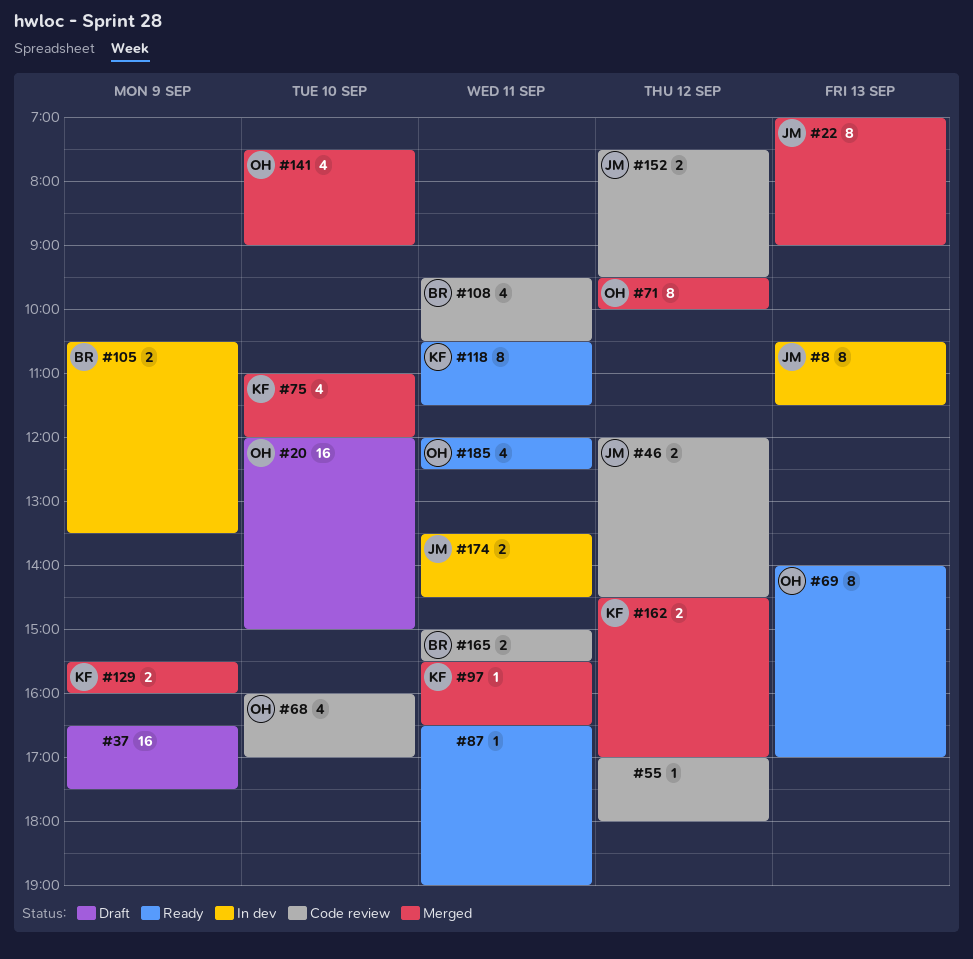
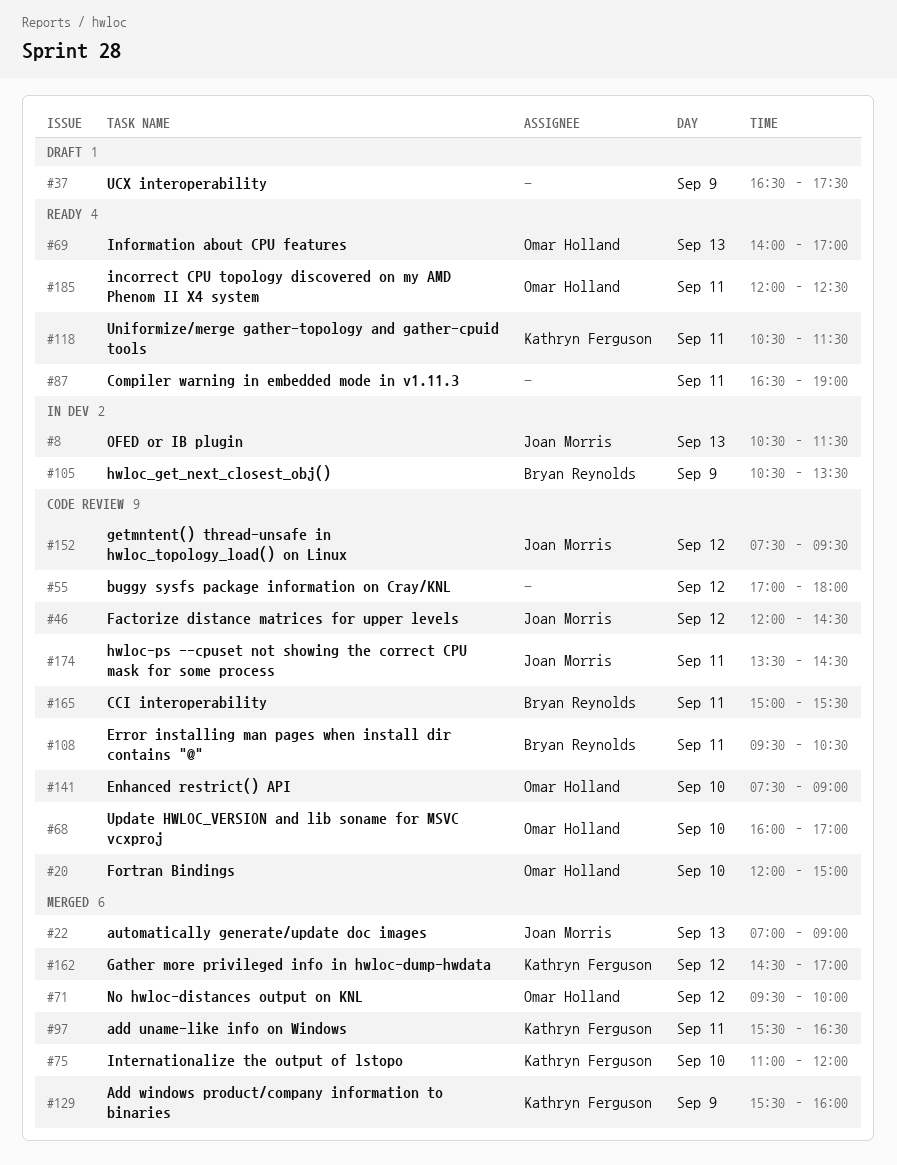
#20, status: Draft -> Code review
#141, status: Merged -> Code review
#174, status: In dev -> Code review

